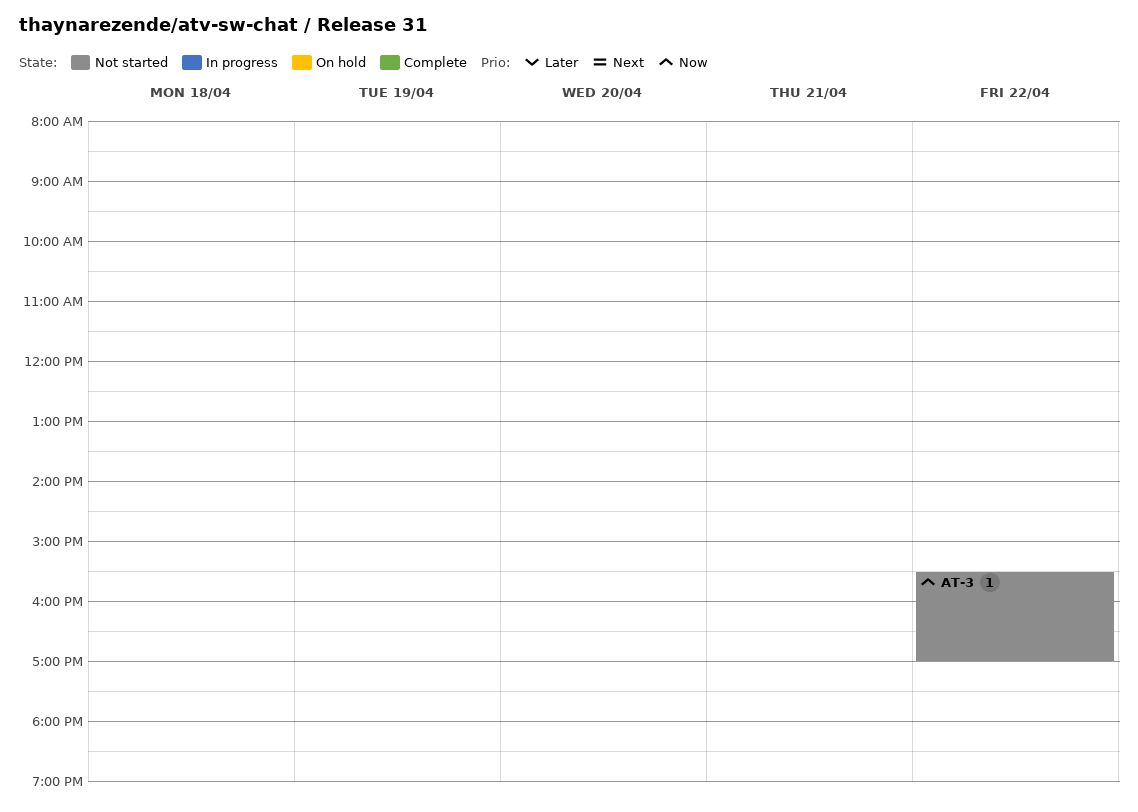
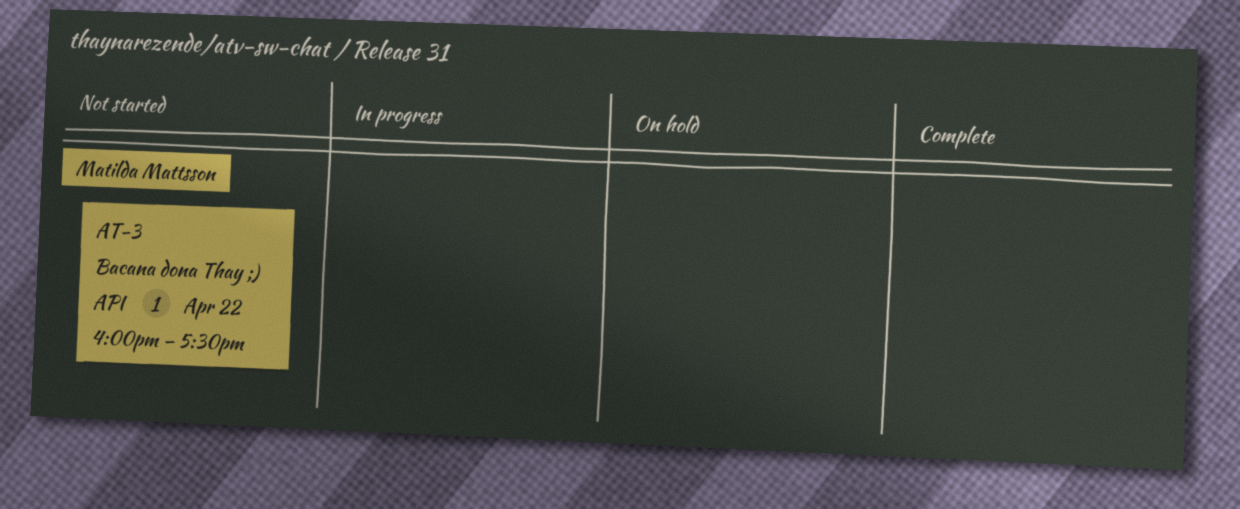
AT-3, begins: 15:30 -> 16:00
AT-3, ends: 17:00 -> 17:30

